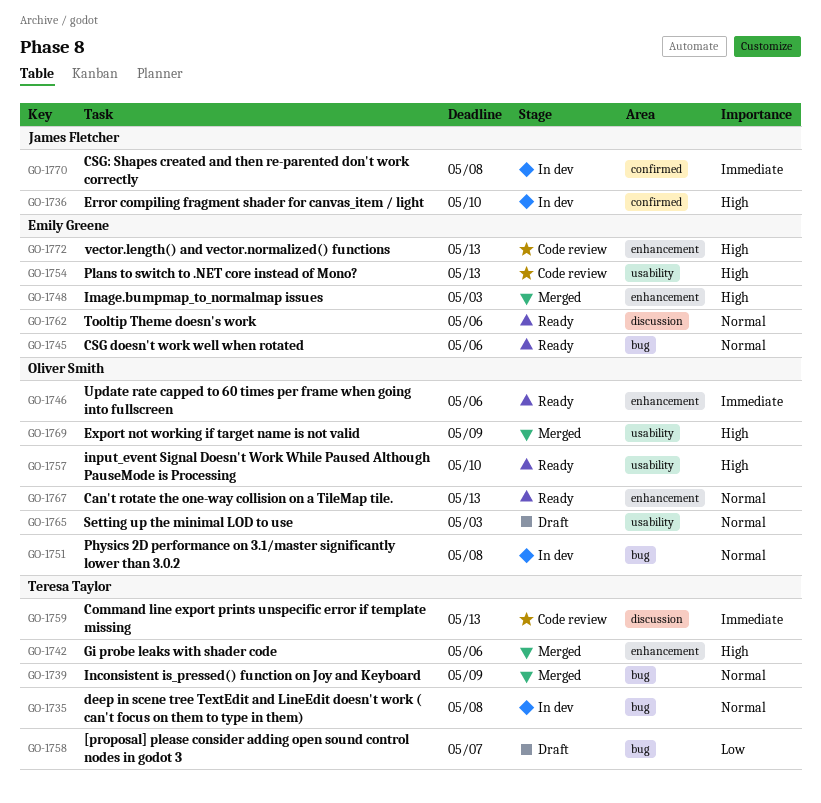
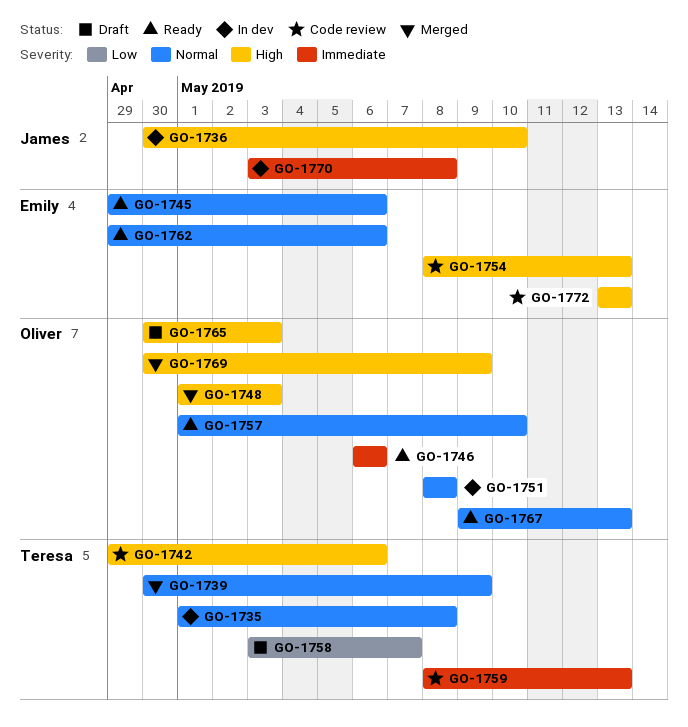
GO-1742, status: Merged -> Code review
GO-1748, owner: Emily Greene -> Oliver Smith
GO-1757, priority: High -> Normal
GO-1765, priority: Normal -> High

